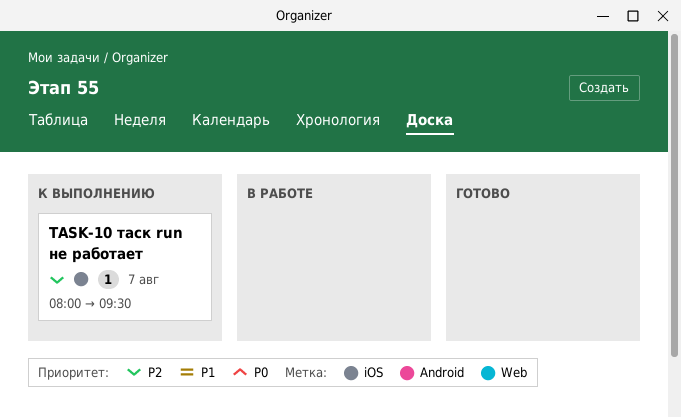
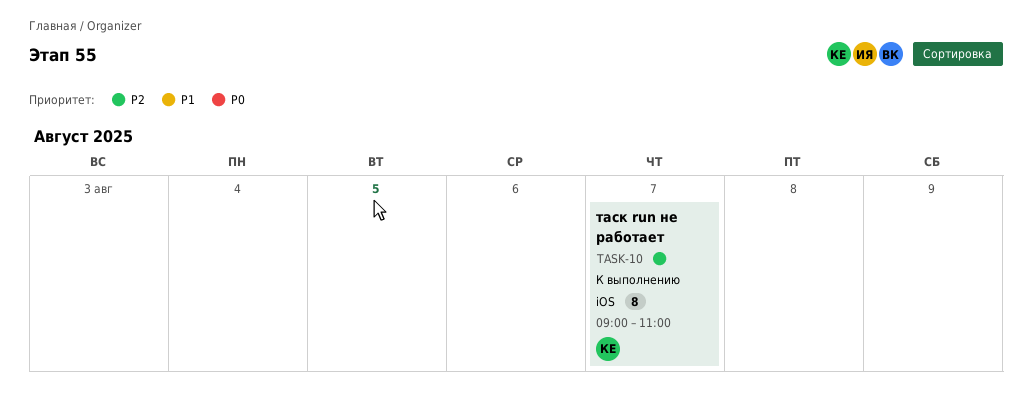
TASK-10, estimate: 1 -> 8
TASK-10, begins: 08:00 -> 09:00
TASK-10, ends: 09:30 -> 11:00

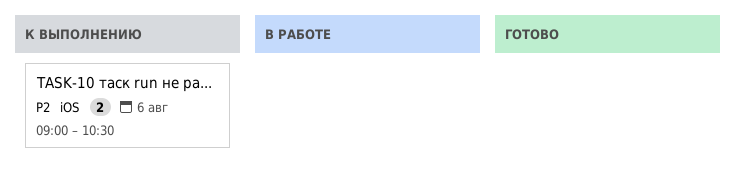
TASK-10, estimate: 8 -> 2
TASK-10, day: Aug 7 -> Aug 6
TASK-10, ends: 11:00 -> 10:30

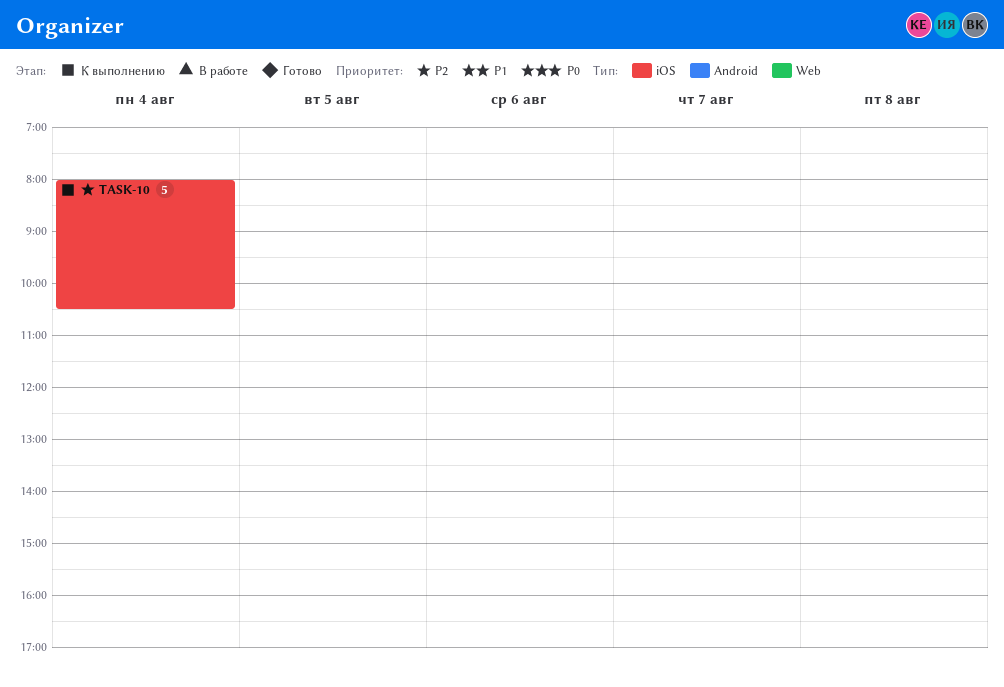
TASK-10, estimate: 2 -> 5
TASK-10, day: Aug 6 -> Aug 4
TASK-10, begins: 09:00 -> 08:00

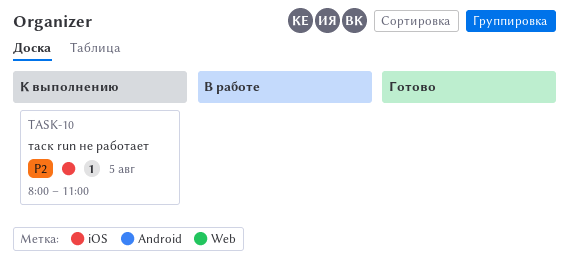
TASK-10, estimate: 5 -> 1
TASK-10, day: Aug 4 -> Aug 5
TASK-10, ends: 10:30 -> 11:00

